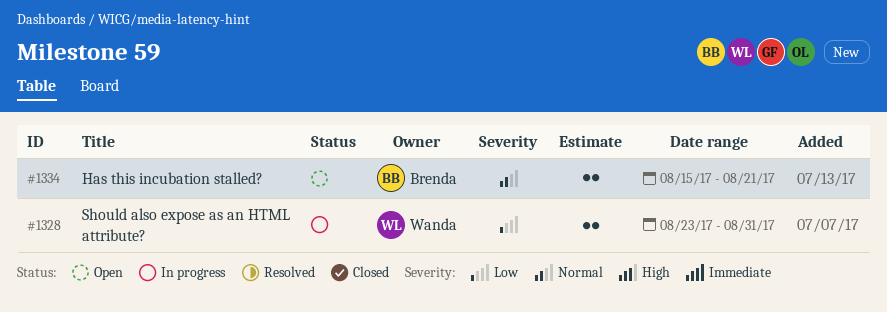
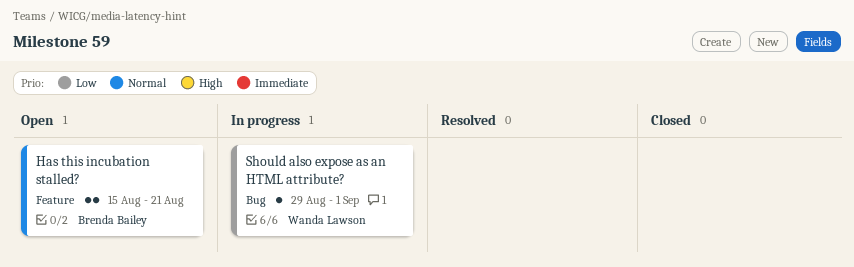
Should also expose as an HTML attribute?, estimate: 2 -> 1
Should also expose as an HTML attribute?, start: Aug 23 -> Aug 29
Should also expose as an HTML attribute?, due: Aug 31 -> Sep 1

